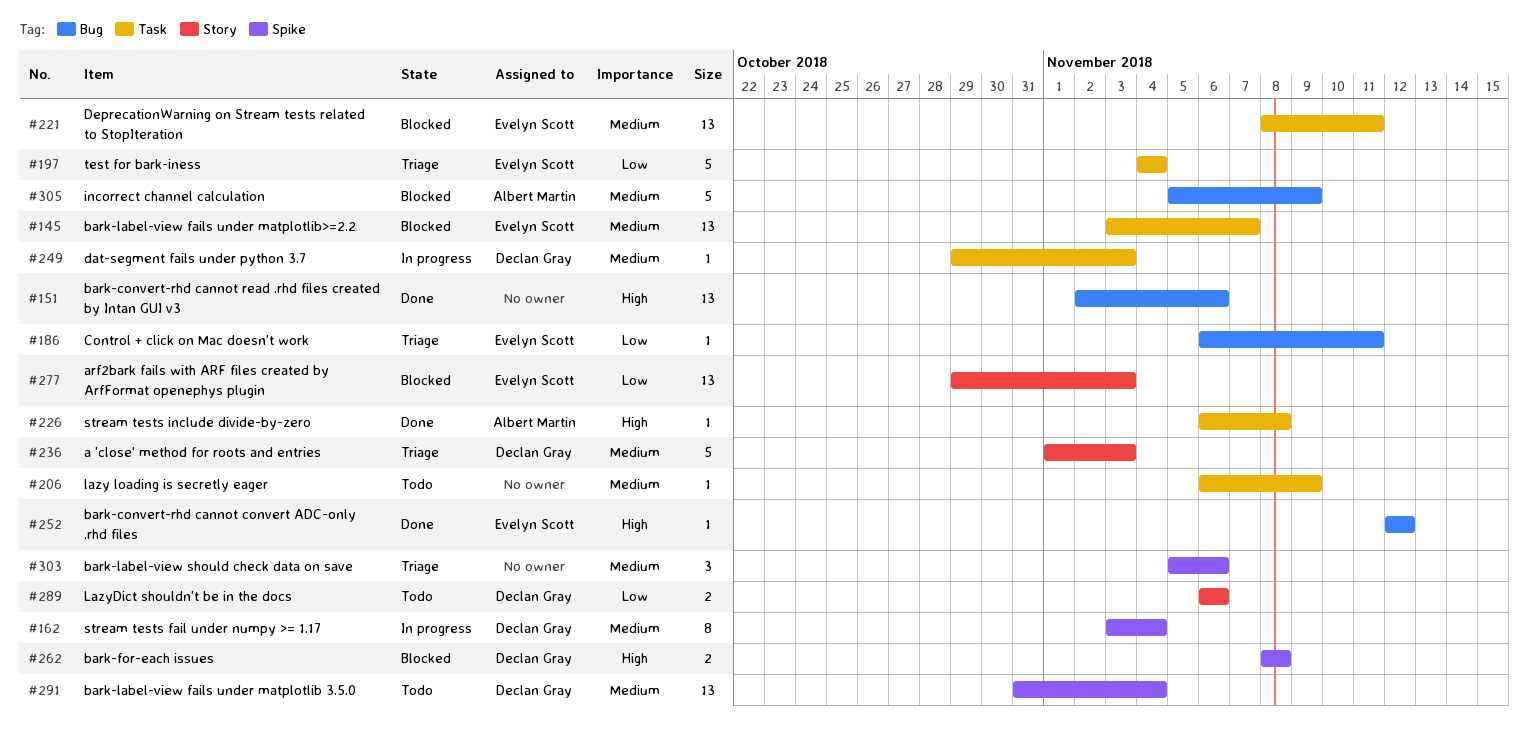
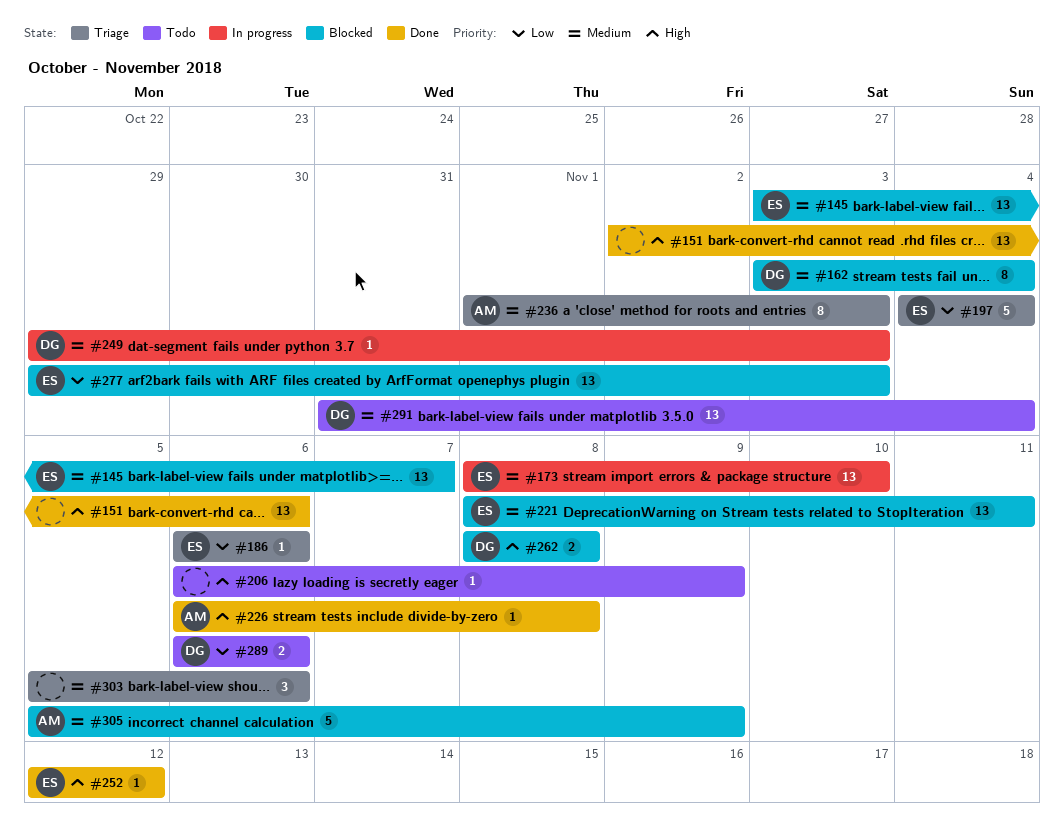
#162, status: In progress -> Blocked
#173: none -> present
#186, due: Nov 11 -> Nov 6
#206, priority: Medium -> High
#236, owner: Declan Gray -> Albert Martin
#236, estimate: 5 -> 8

